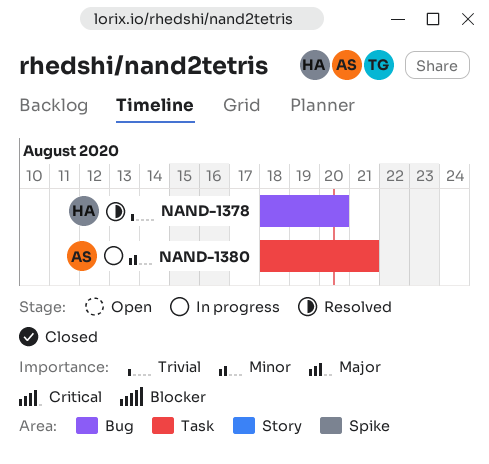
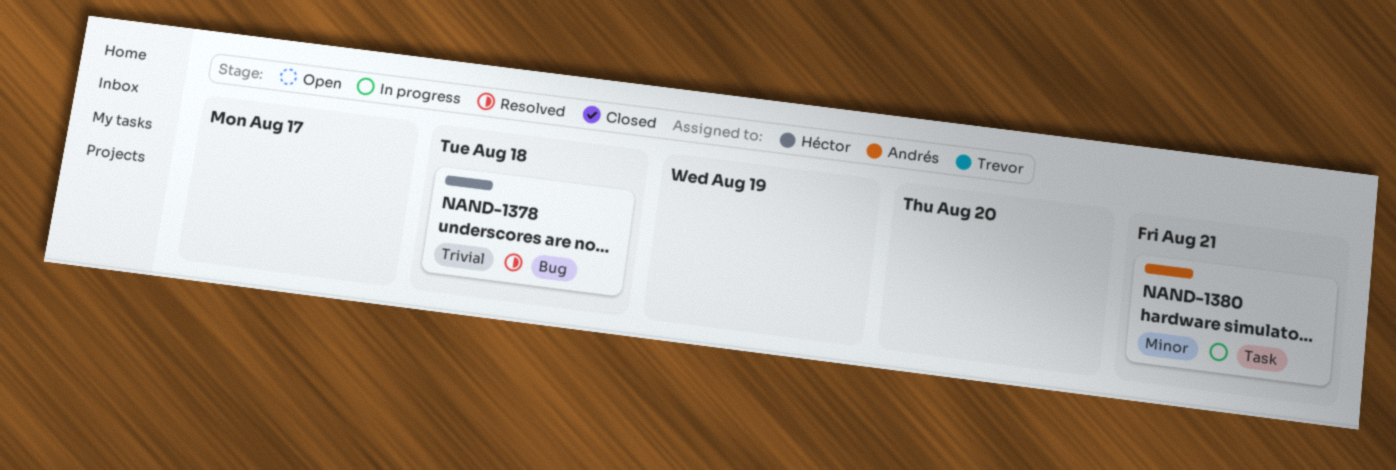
NAND-1378, due: Aug 20 -> Aug 18

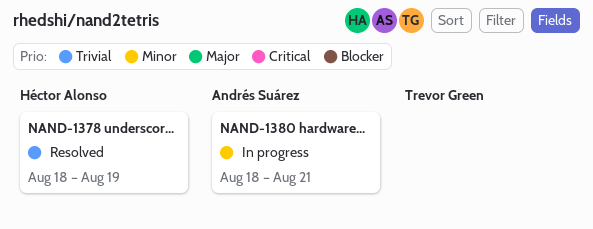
NAND-1378, due: Aug 18 -> Aug 19

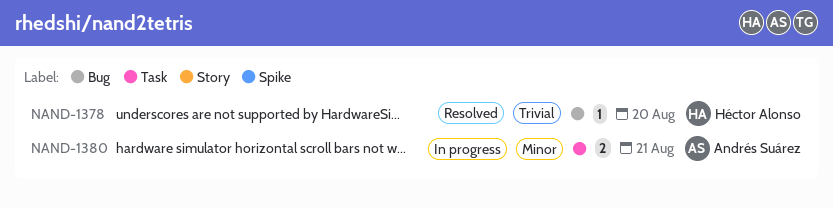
NAND-1378, due: Aug 19 -> Aug 20

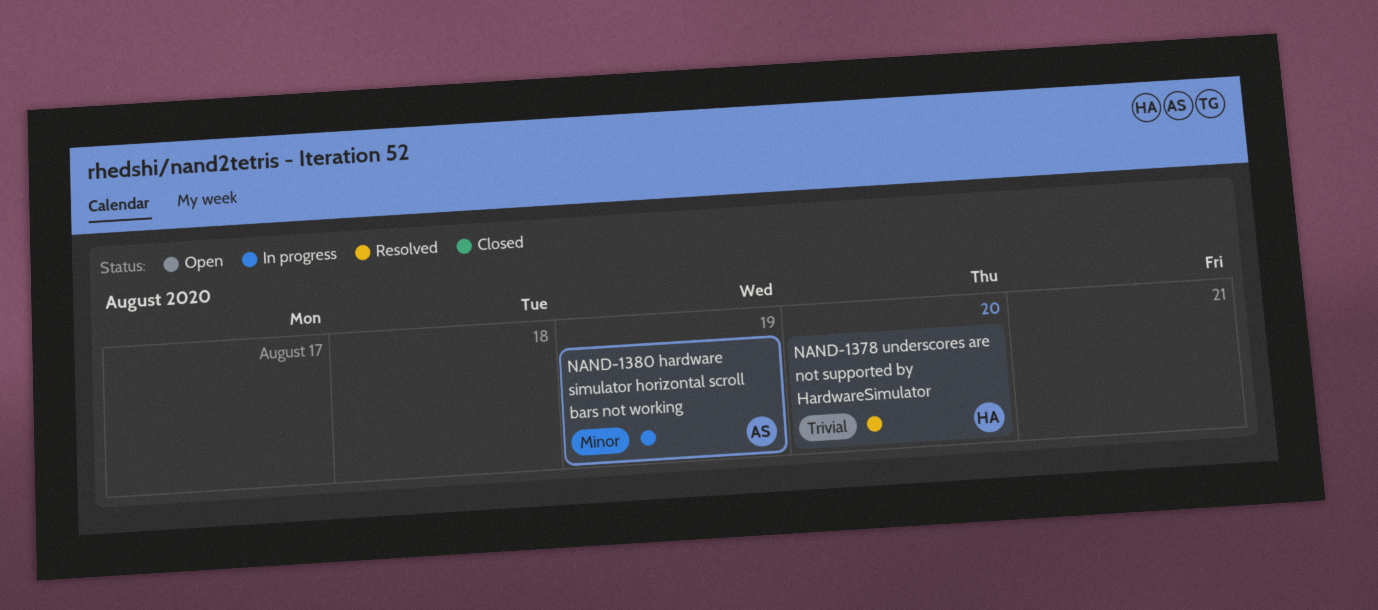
NAND-1380, due: Aug 21 -> Aug 19

